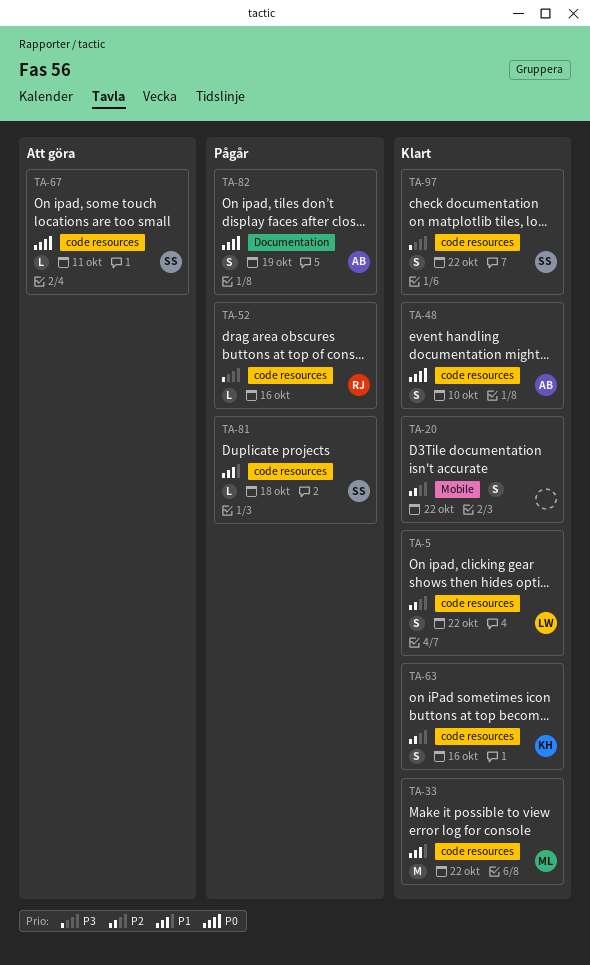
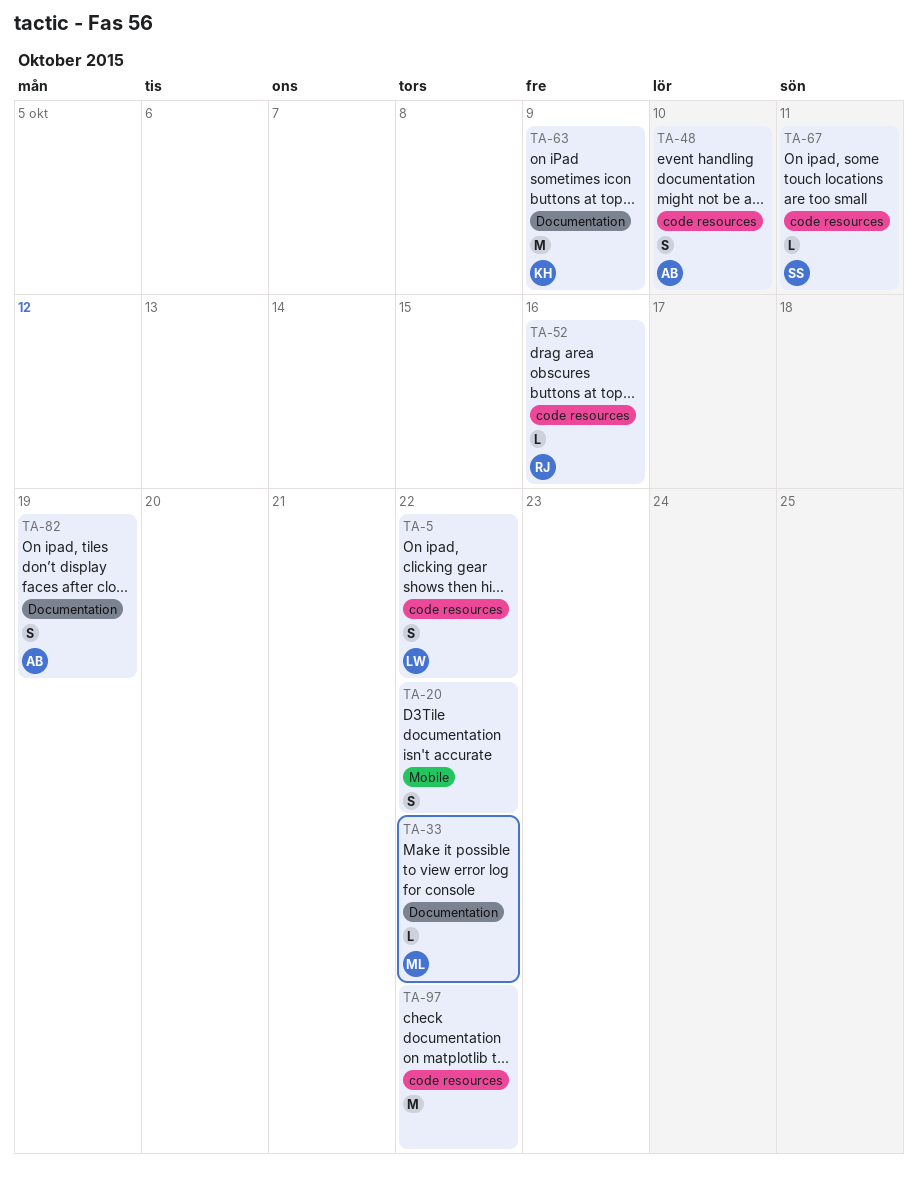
TA-33, label: code resources -> Documentation
TA-33, estimate: M -> L
TA-63, label: code resources -> Documentation
TA-63, estimate: S -> M
TA-63, due: Oct 16 -> Oct 9
TA-81: present -> none
TA-97, owner: SS -> none
TA-97, estimate: S -> M

